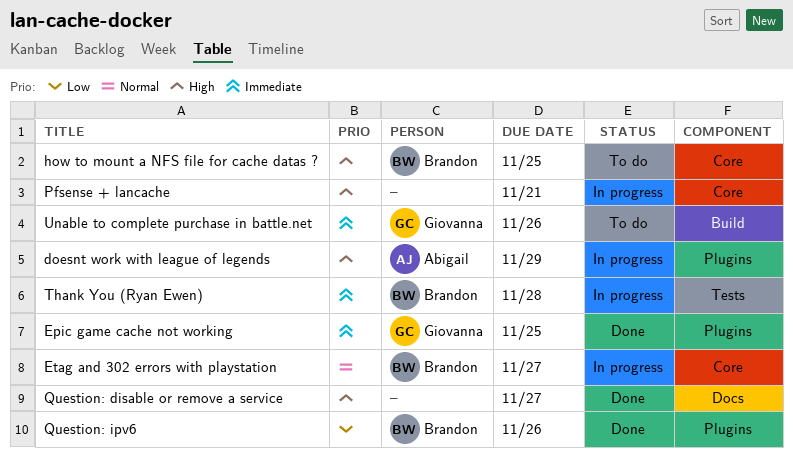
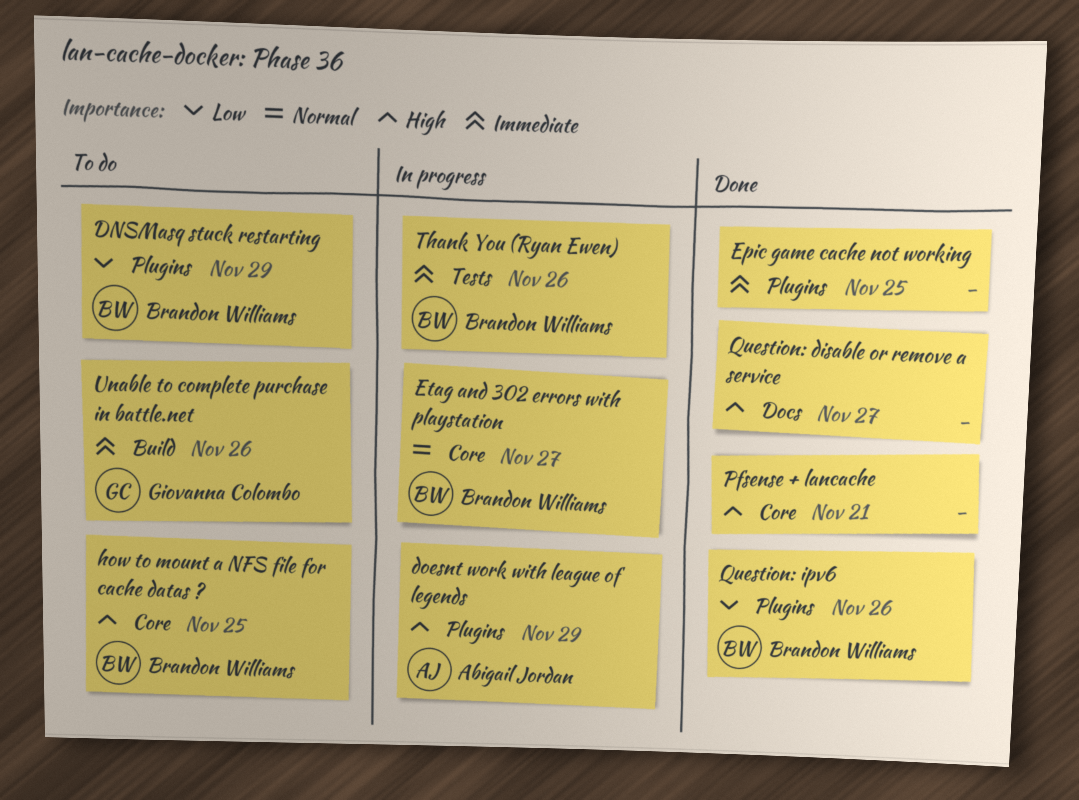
DNSMasq stuck restarting: none -> present
Epic game cache not working, owner: Giovanna Colombo -> none
Pfsense + lancache, status: In progress -> Done
Thank You (Ryan Ewen), due: Nov 28 -> Nov 26

